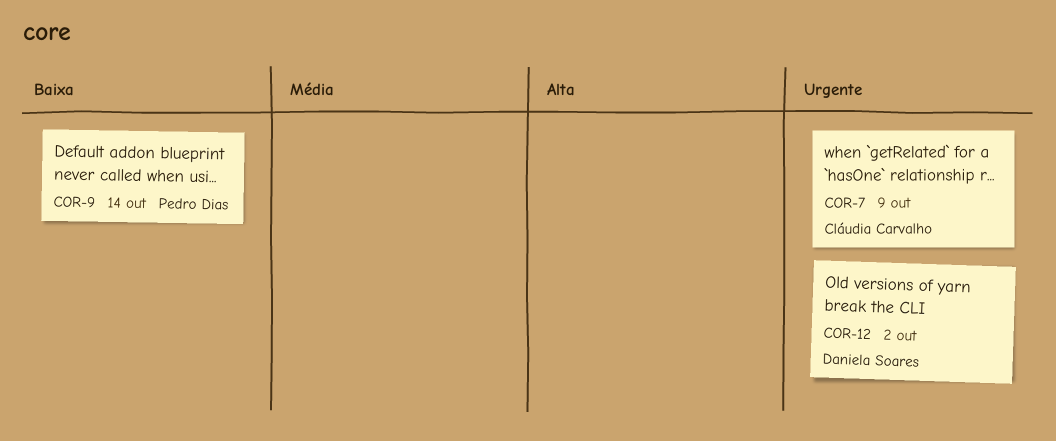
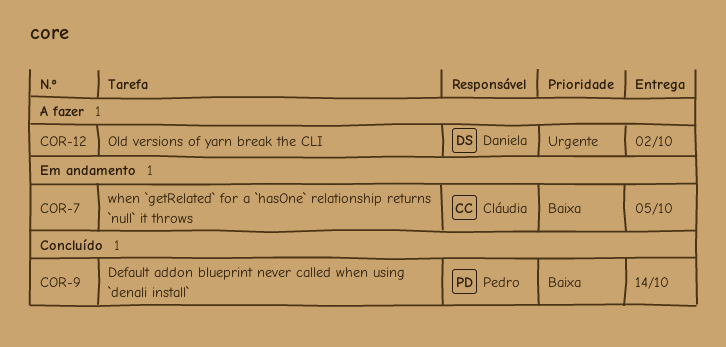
COR-7, priority: Urgente -> Baixa
COR-7, due: Oct 9 -> Oct 5

